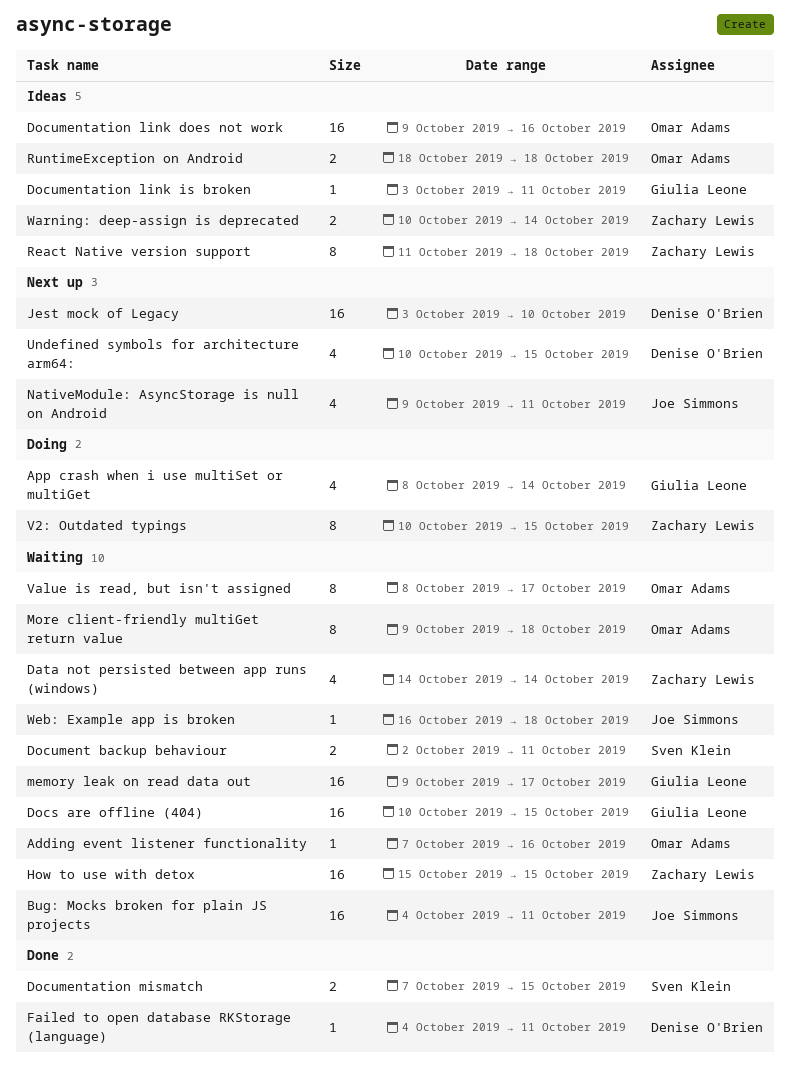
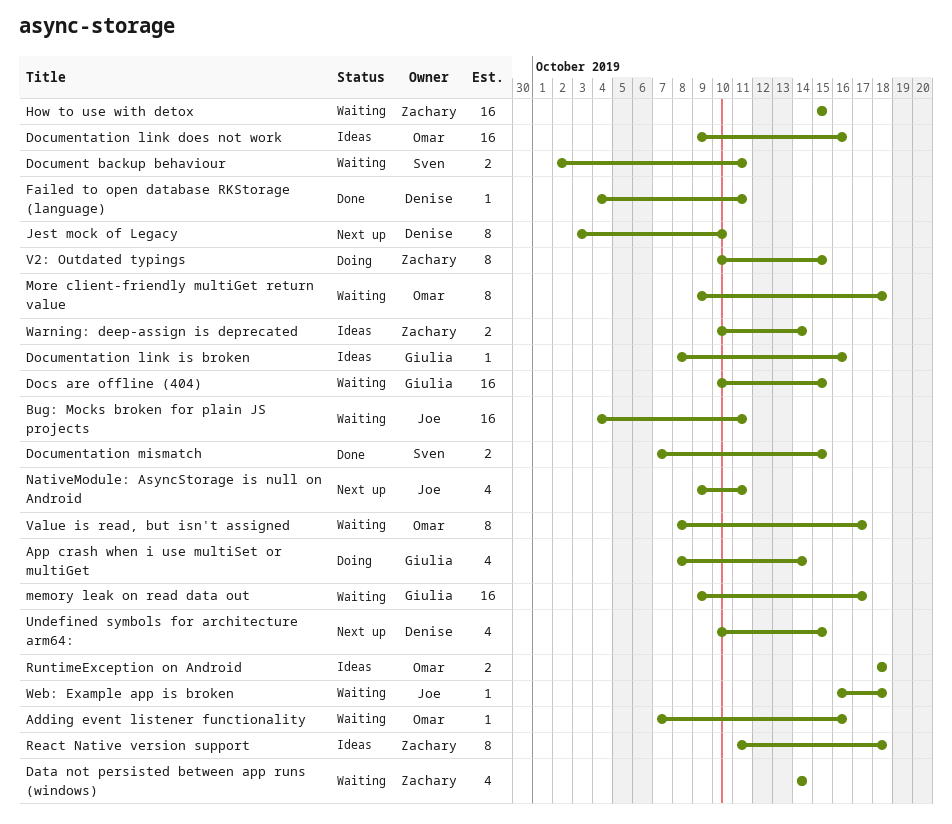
Documentation link is broken, start: Oct 3 -> Oct 8
Documentation link is broken, due: Oct 11 -> Oct 16
Jest mock of Legacy, estimate: 16 -> 8

